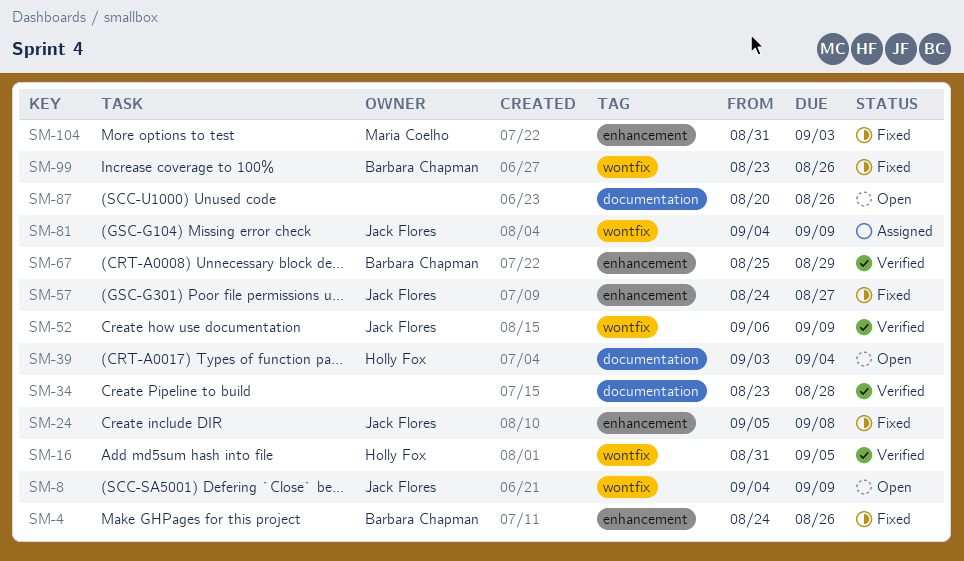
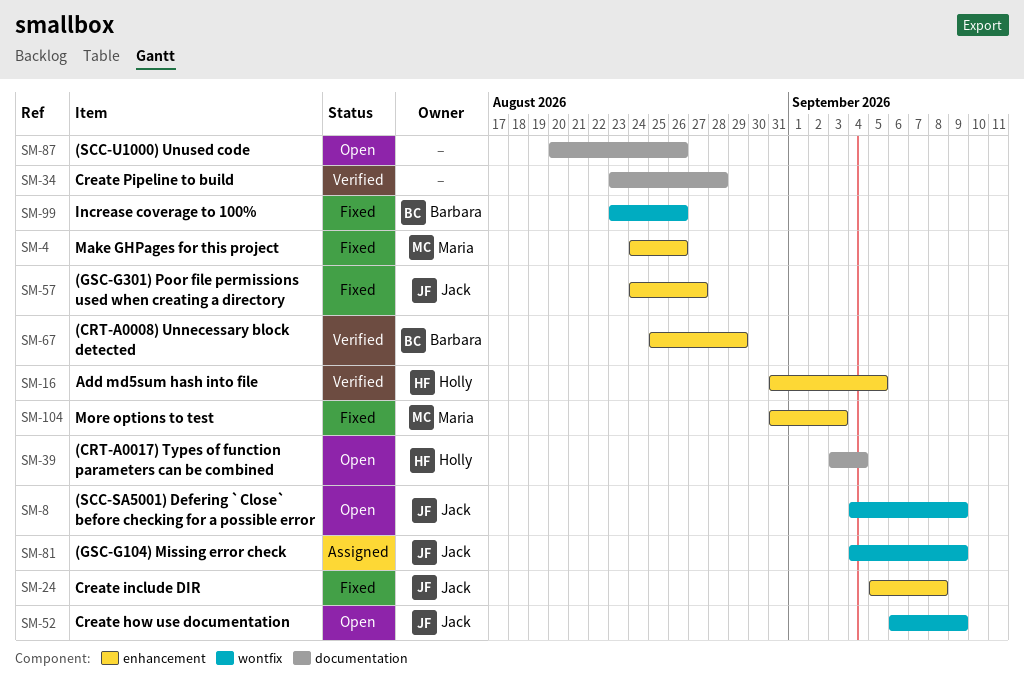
SM-4, owner: Barbara Chapman -> Maria Coelho
SM-16, label: wontfix -> enhancement
SM-52, status: Verified -> Open

